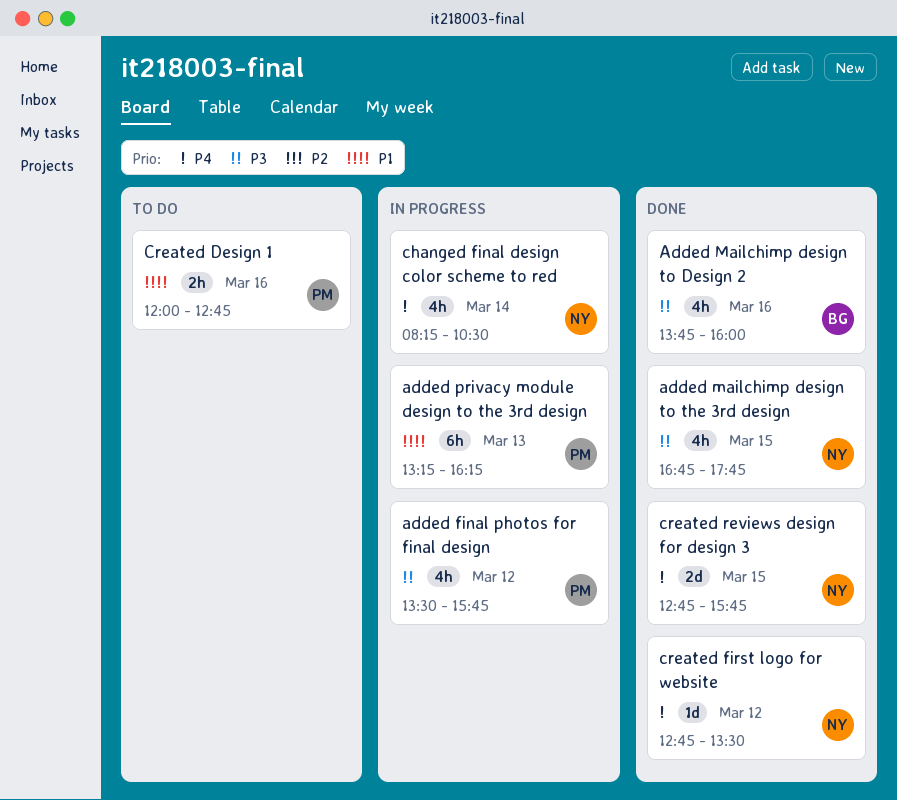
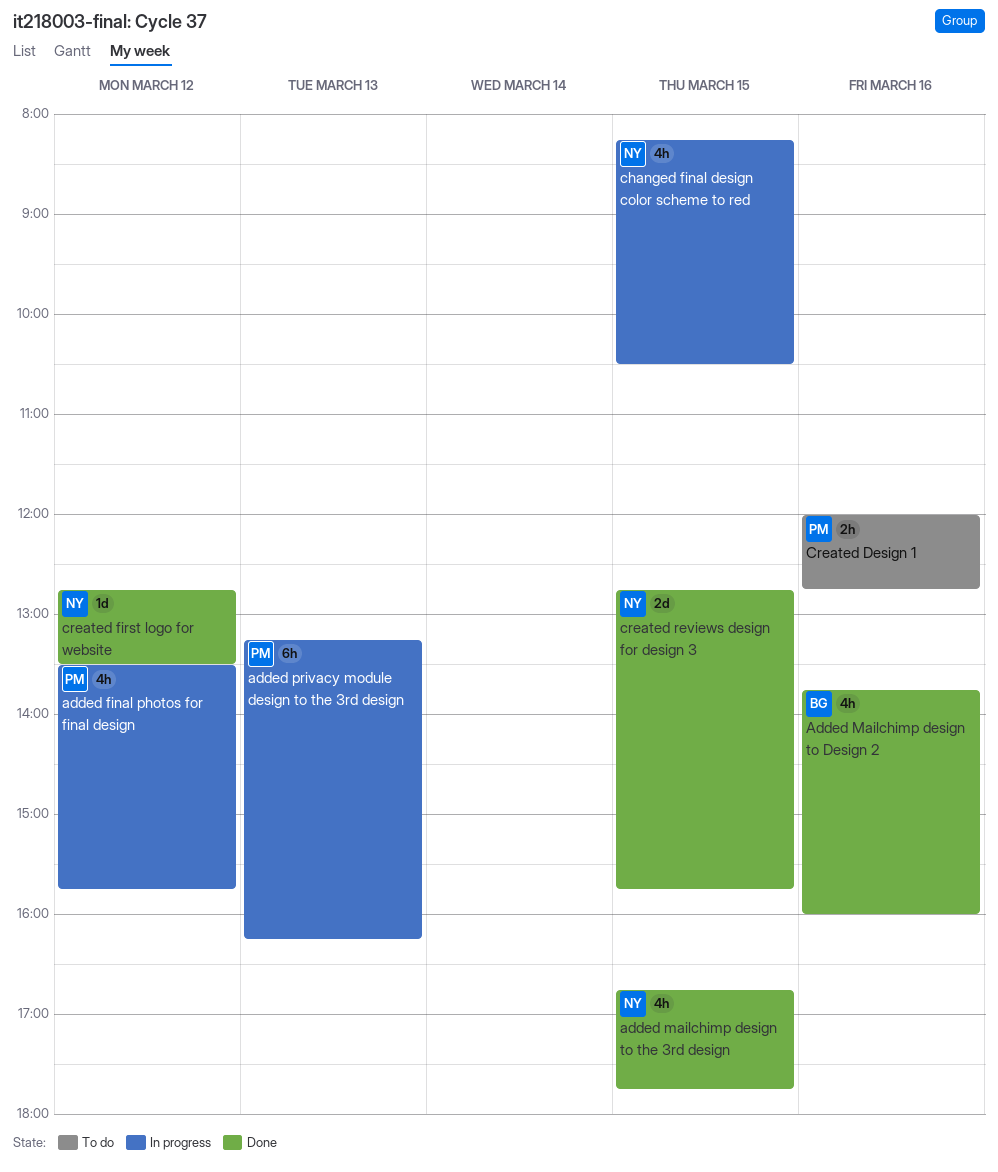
changed final design color scheme to red, day: Mar 14 -> Mar 15

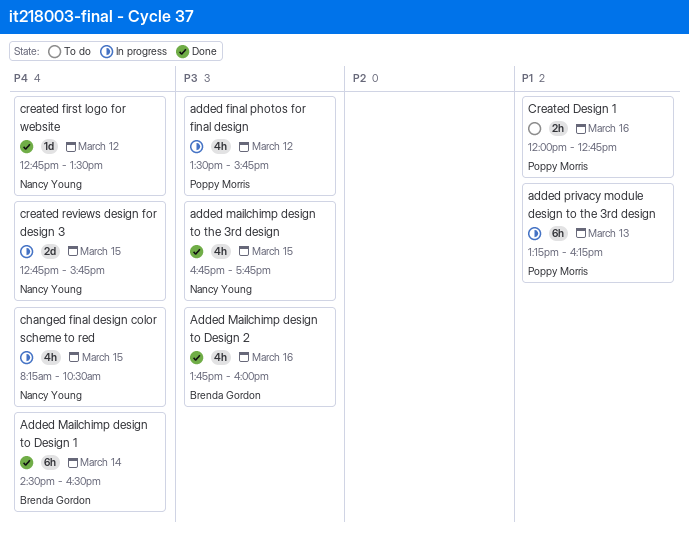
Added Mailchimp design to Design 1: none -> present
created reviews design for design 3, status: Done -> In progress

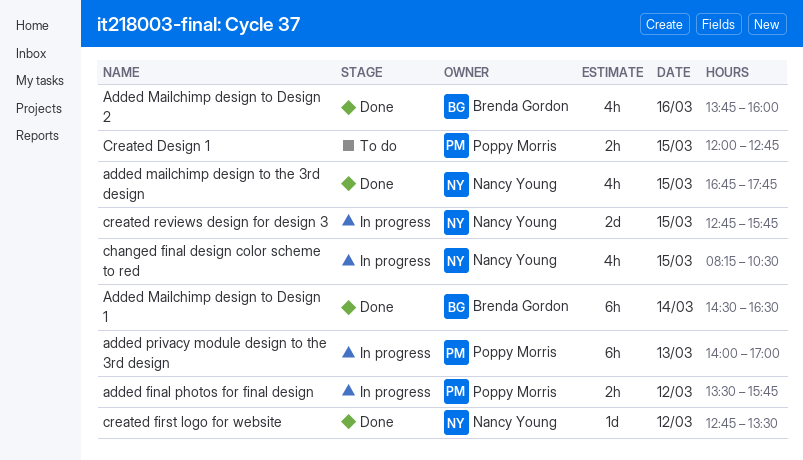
added final photos for final design, estimate: 4h -> 2h
added privacy module design to the 3rd design, begins: 13:15 -> 14:00
added privacy module design to the 3rd design, ends: 16:15 -> 17:00
Created Design 1, day: Mar 16 -> Mar 15

